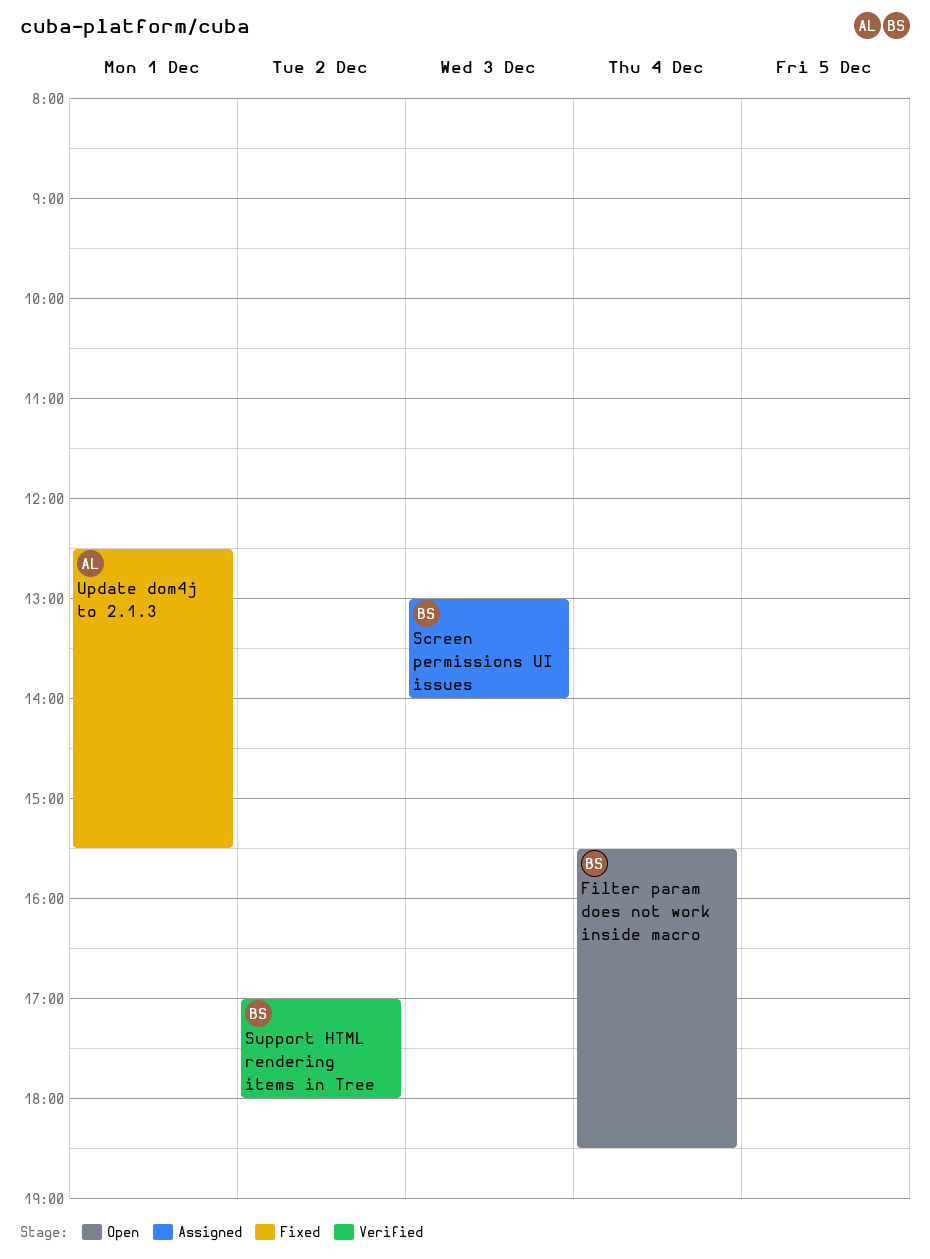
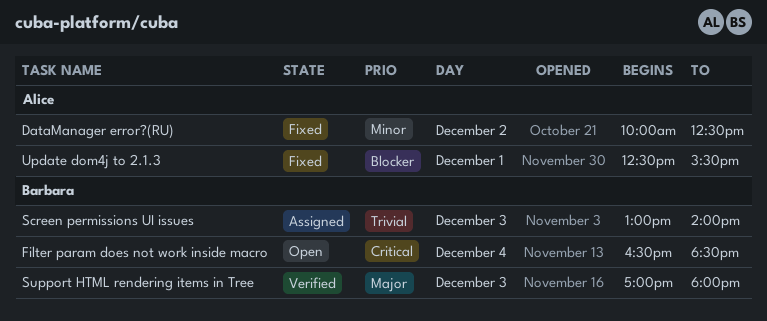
DataManager error?(RU): none -> present
Filter param does not work inside macro, begins: 15:30 -> 16:30
Support HTML rendering items in Tree, day: Dec 2 -> Dec 3

